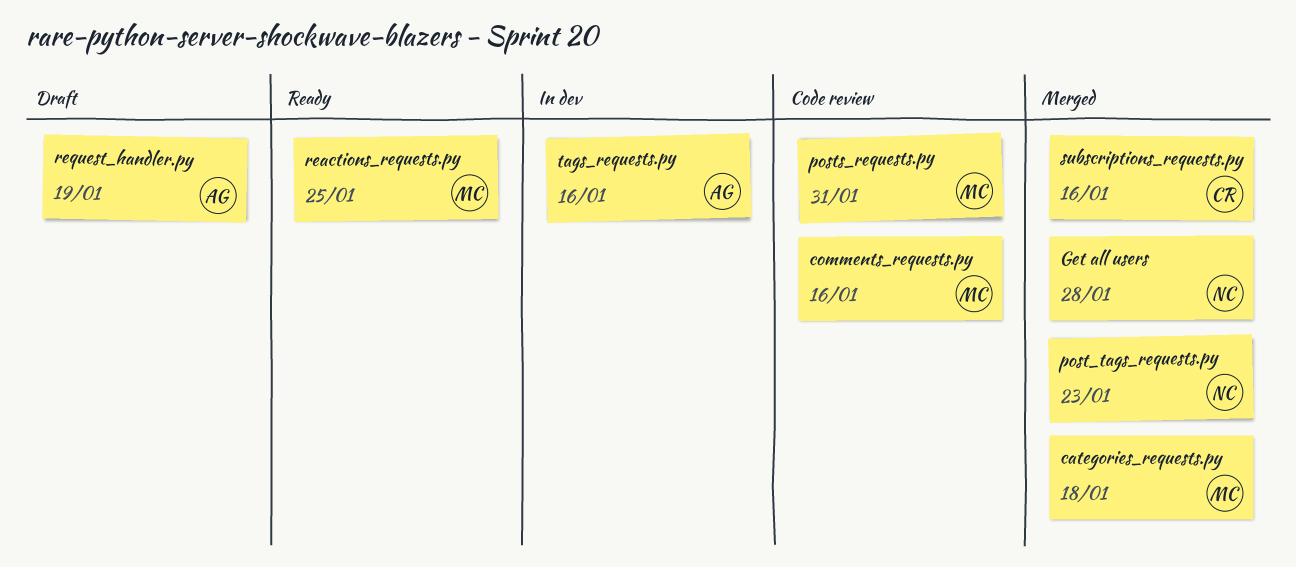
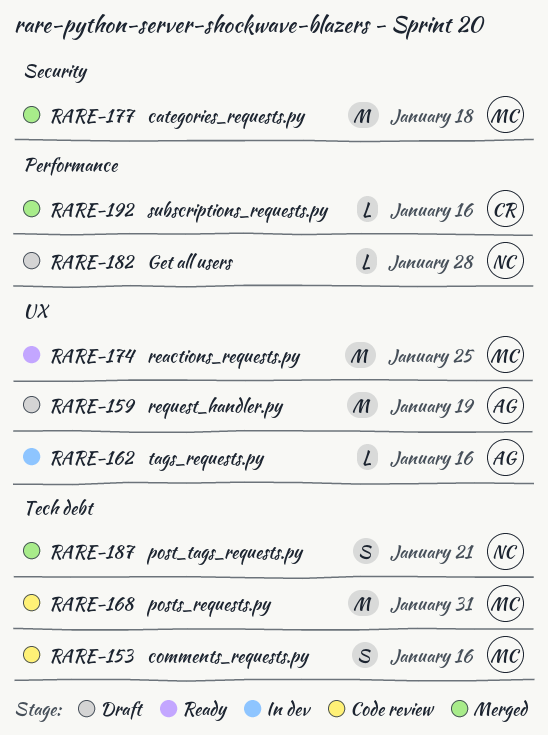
Get all users, status: Merged -> Draft
post_tags_requests.py, due: Jan 23 -> Jan 21

